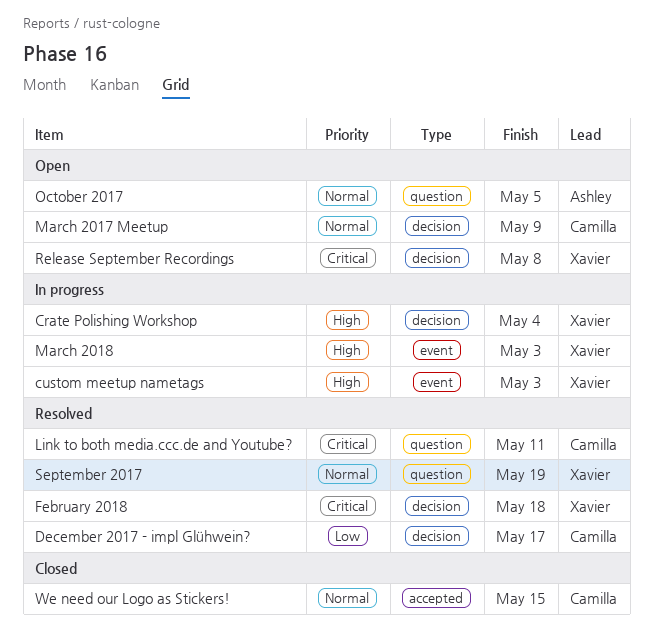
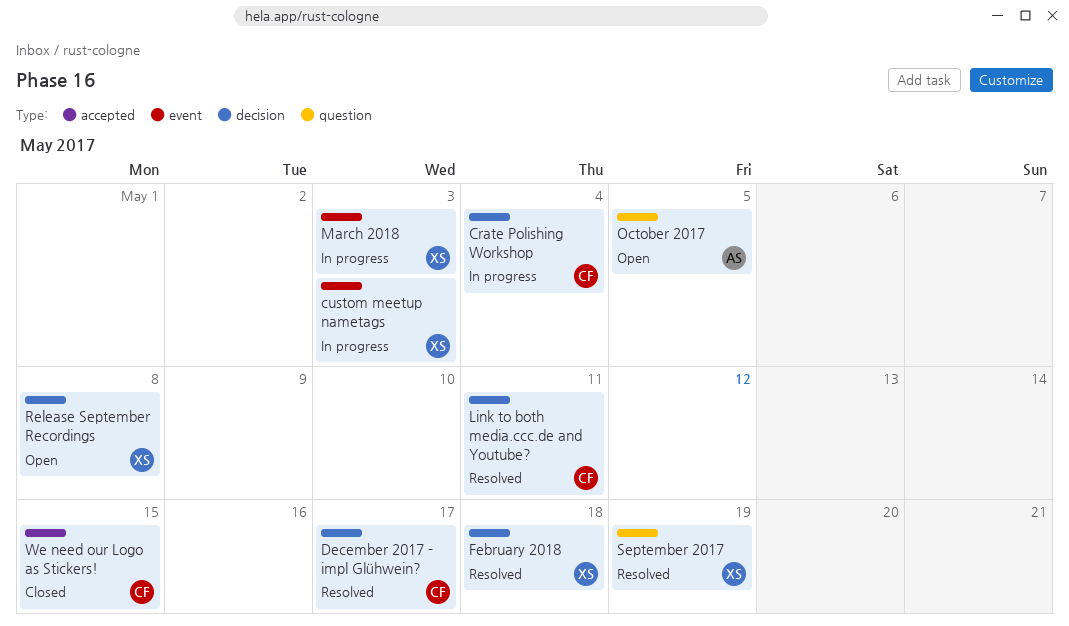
Crate Polishing Workshop, owner: Xavier -> Camilla
Link to both media.ccc.de and Youtube?, label: question -> decision
March 2017 Meetup: present -> none

